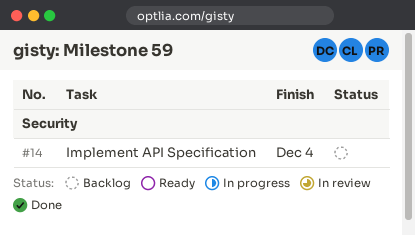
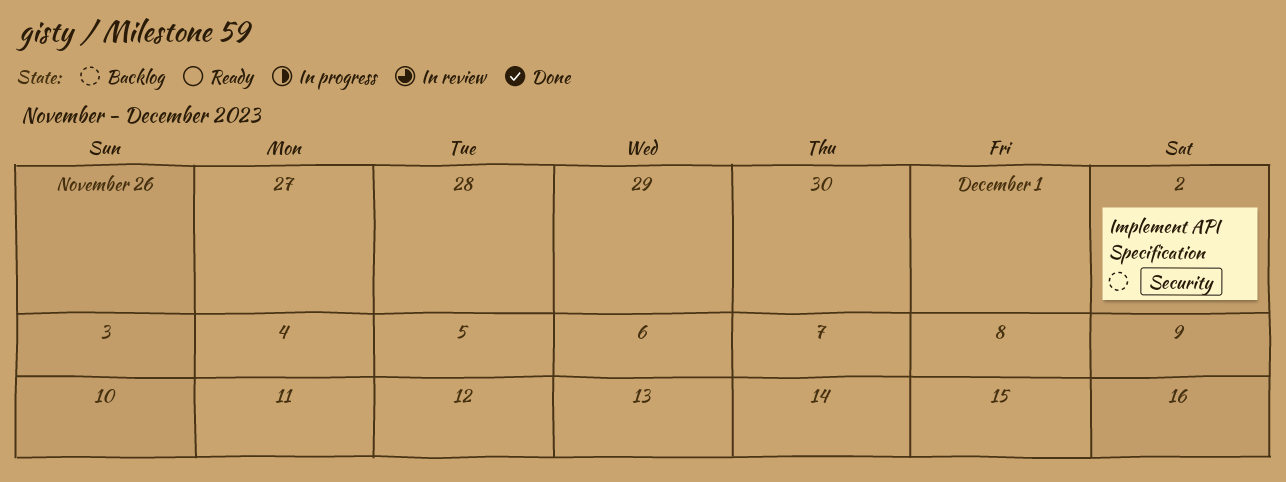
Implement API Specification, due: Dec 4 -> Dec 2

